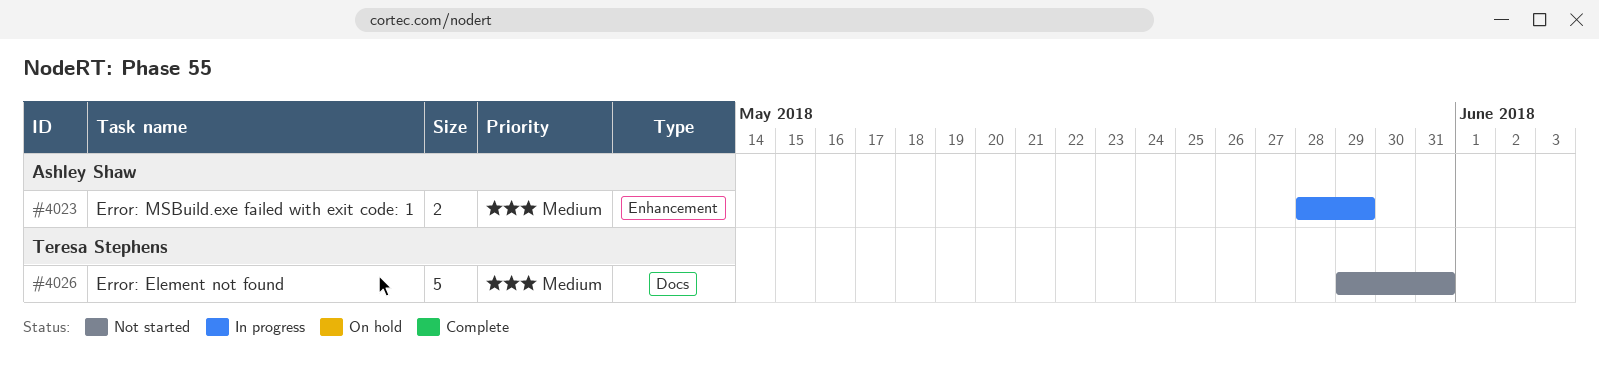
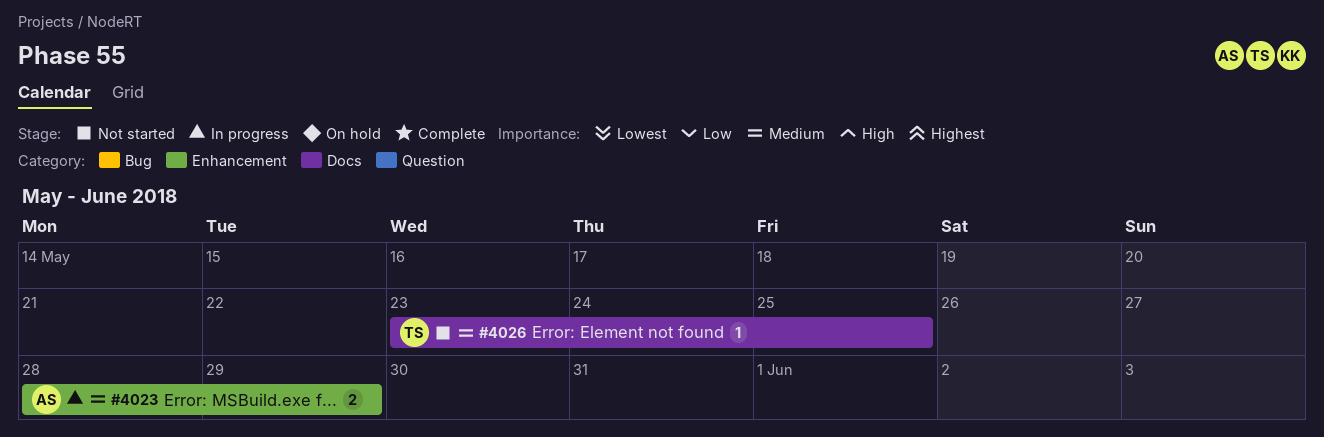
#4026, estimate: 5 -> 1
#4026, start: May 29 -> May 23
#4026, due: May 31 -> May 25

